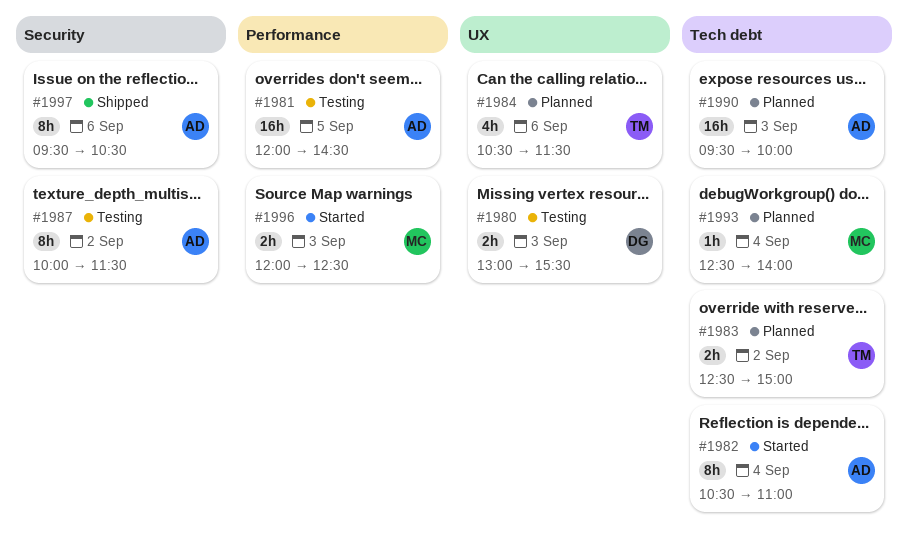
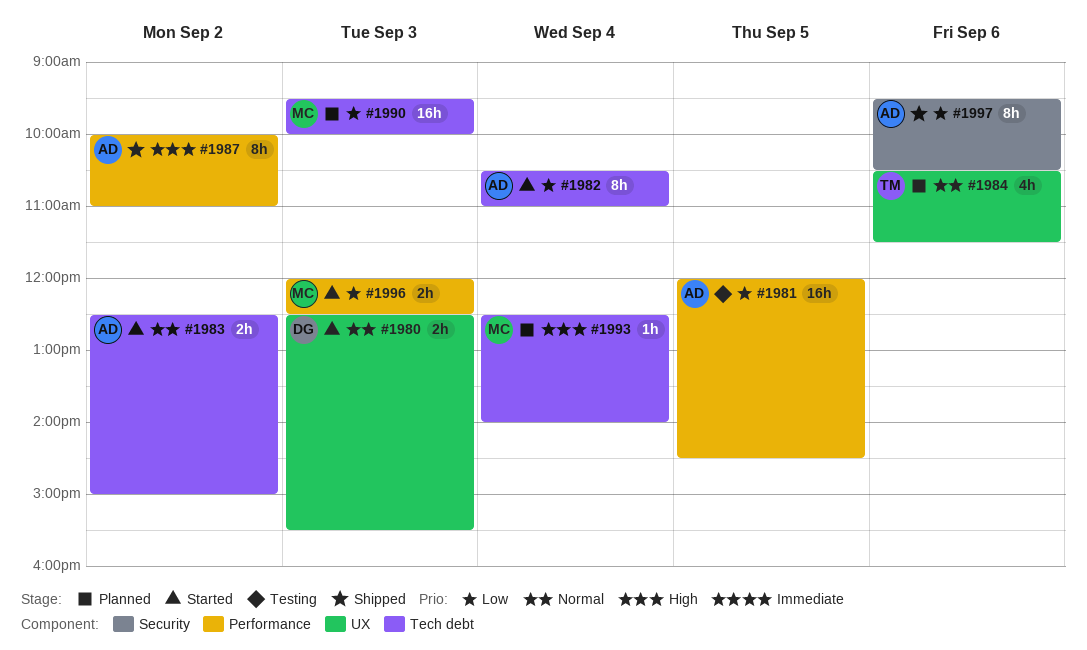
#1980, status: Testing -> Started
#1980, begins: 13:00 -> 12:30
#1983, status: Planned -> Started
#1983, owner: TM -> AD
#1987, status: Testing -> Shipped
#1987, label: Security -> Performance
#1987, ends: 11:30 -> 11:00
#1990, owner: AD -> MC

